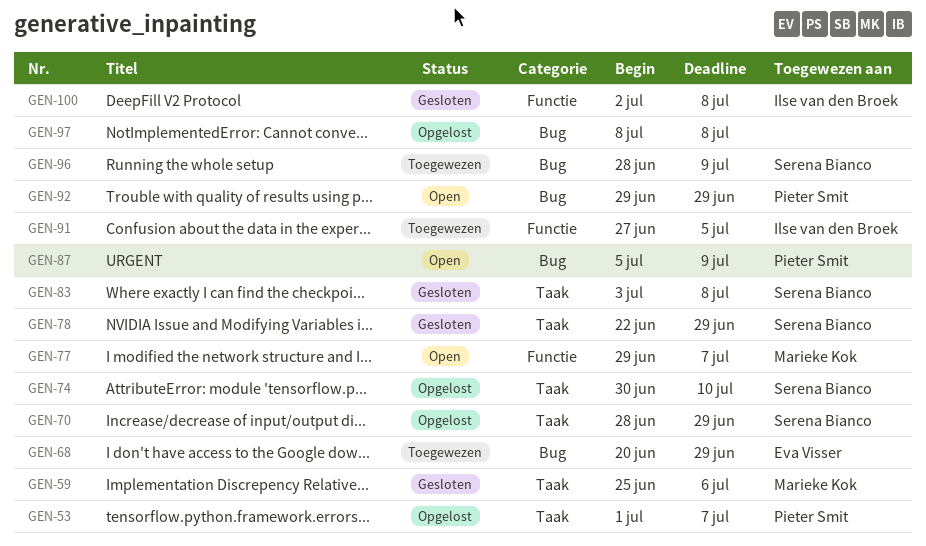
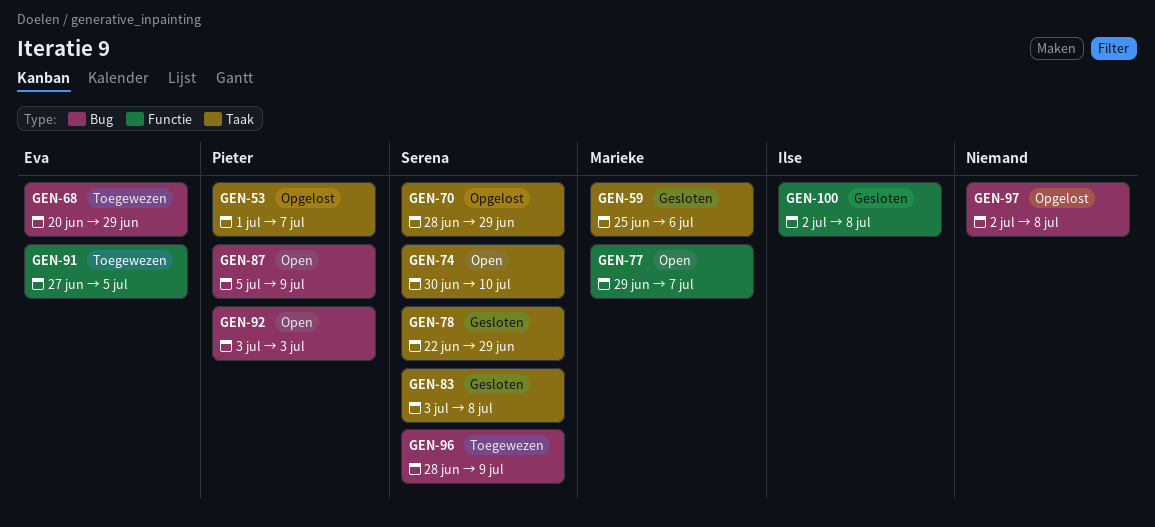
GEN-74, status: Opgelost -> Open
GEN-91, owner: Ilse van den Broek -> Eva Visser
GEN-92, start: Jun 29 -> Jul 3
GEN-92, due: Jun 29 -> Jul 3
GEN-97, start: Jul 8 -> Jul 2

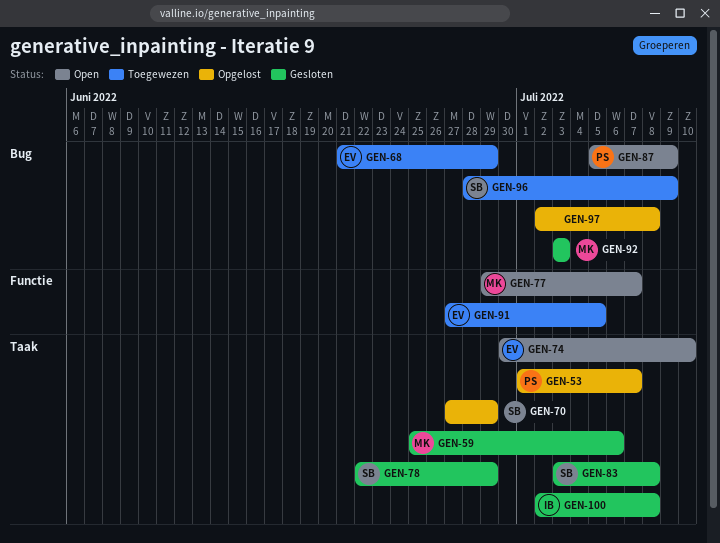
GEN-68, start: Jun 20 -> Jun 21
GEN-70, start: Jun 28 -> Jun 27
GEN-74, owner: Serena -> Eva
GEN-92, status: Open -> Gesloten
GEN-92, owner: Pieter -> Marieke
GEN-100, label: Functie -> Taak

